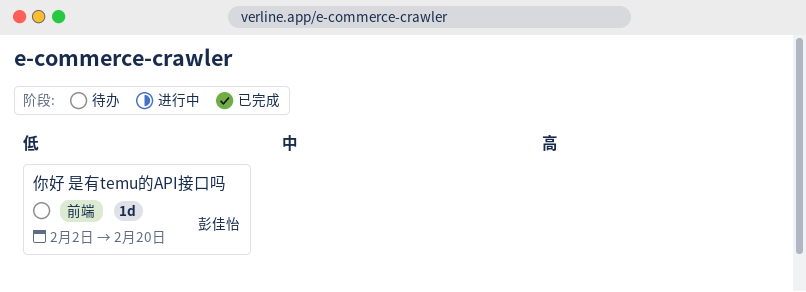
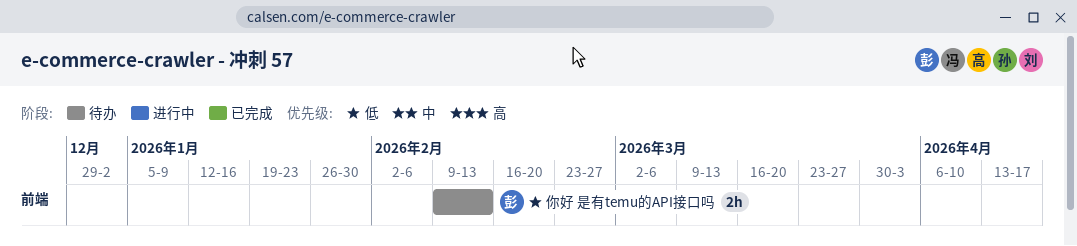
你好 是有temu的API接口吗, estimate: 1d -> 2h
你好 是有temu的API接口吗, start: Feb 2 -> Feb 9
你好 是有temu的API接口吗, due: Feb 20 -> Feb 13

